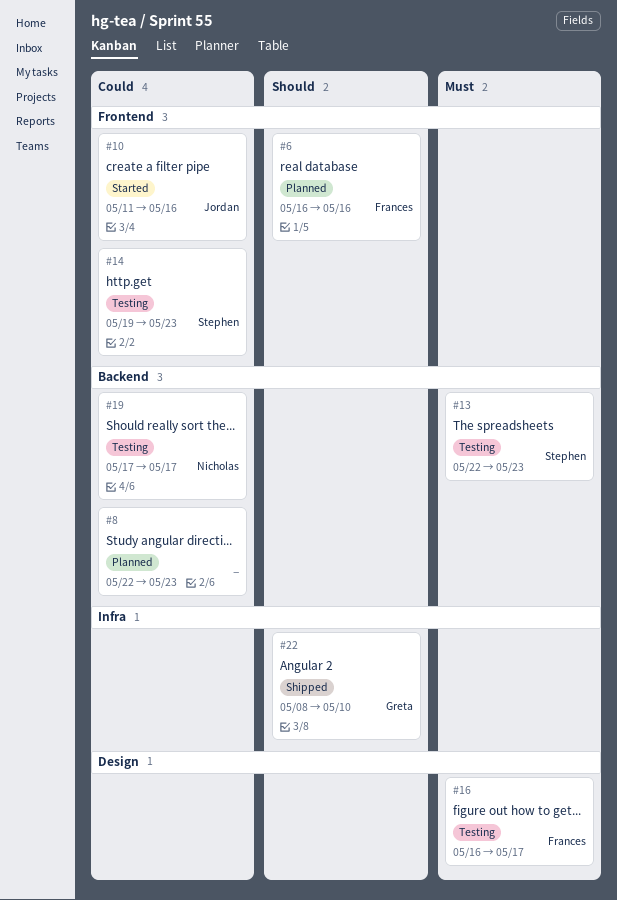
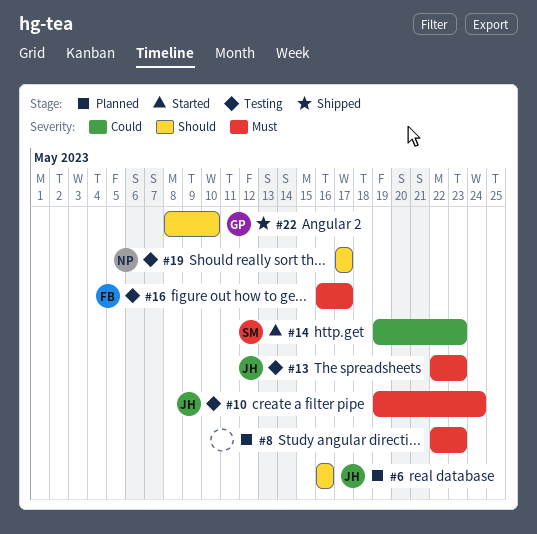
#6, owner: Frances -> Jordan
#8, priority: Could -> Must
#10, status: Started -> Testing
#10, priority: Could -> Must
#10, start: May 11 -> May 19
#10, due: May 16 -> May 24
#13, owner: Stephen -> Jordan
#14, status: Testing -> Started
#19, priority: Could -> Should

